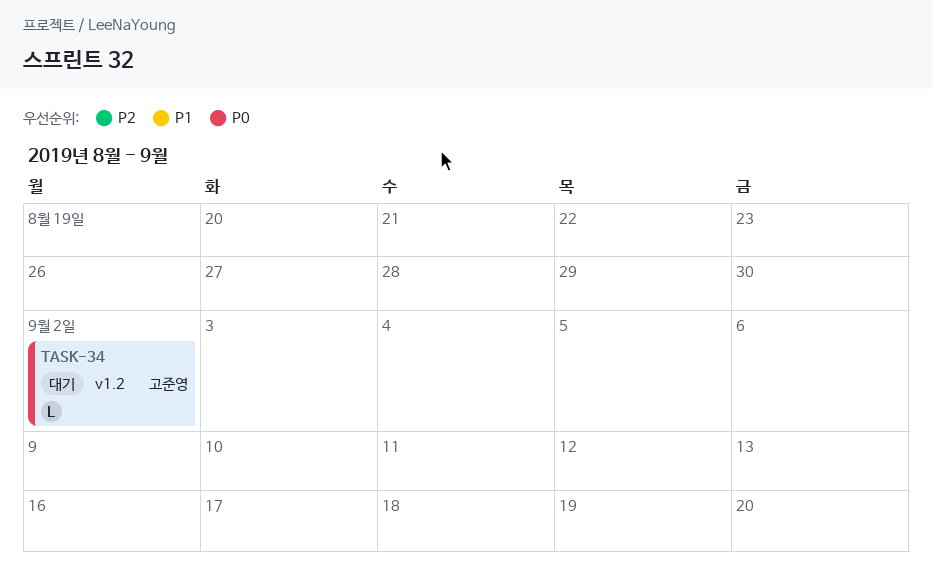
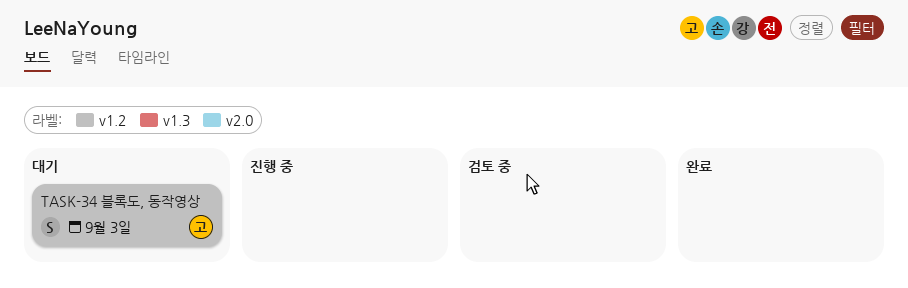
TASK-34, estimate: L -> S
TASK-34, due: Sep 2 -> Sep 3

